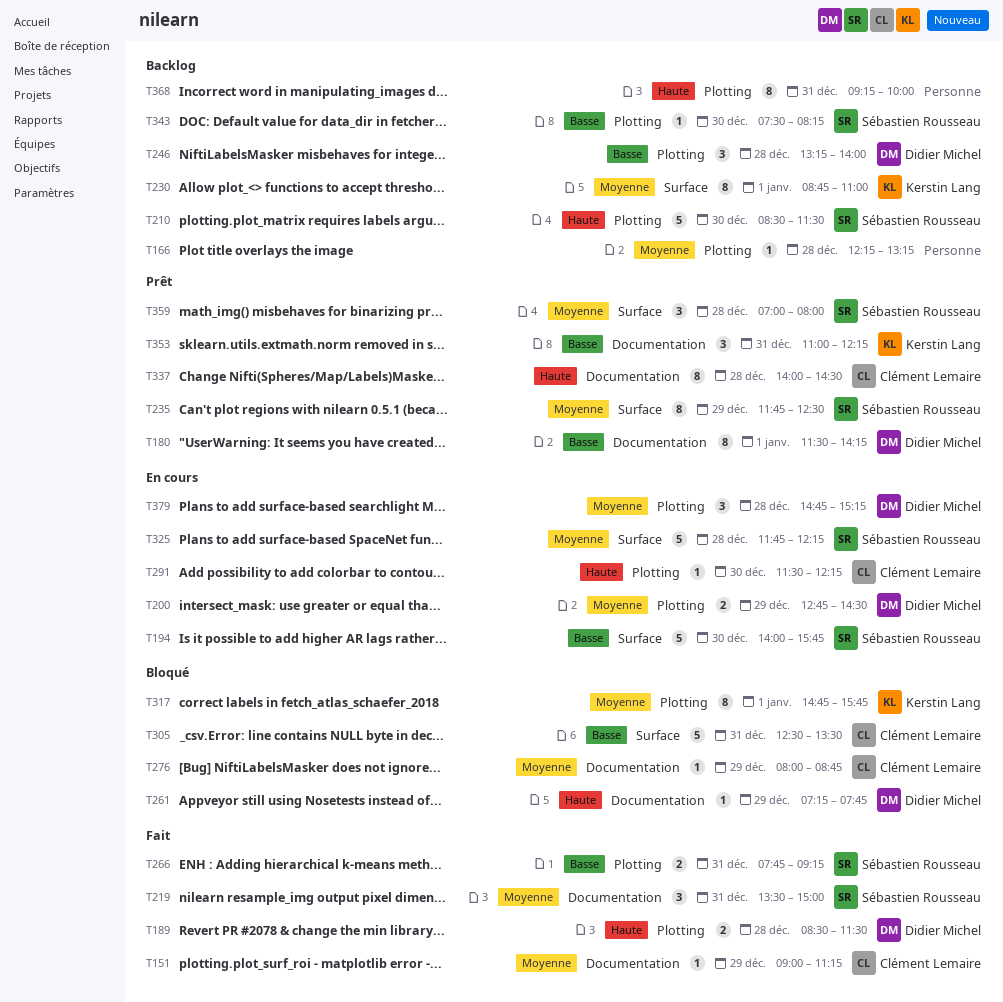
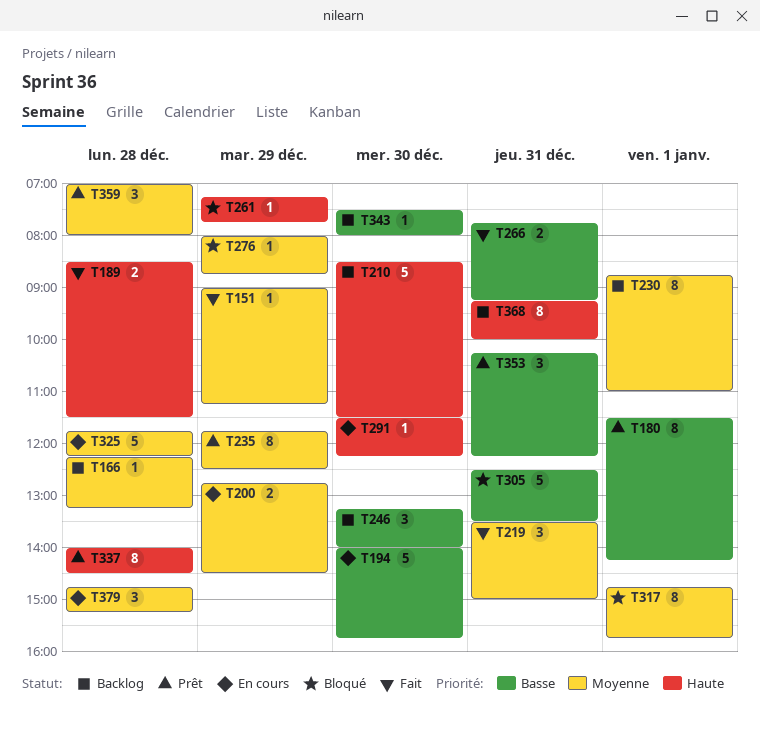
T246, day: Dec 28 -> Dec 30
T343, ends: 08:15 -> 08:00
T353, begins: 11:00 -> 10:15

